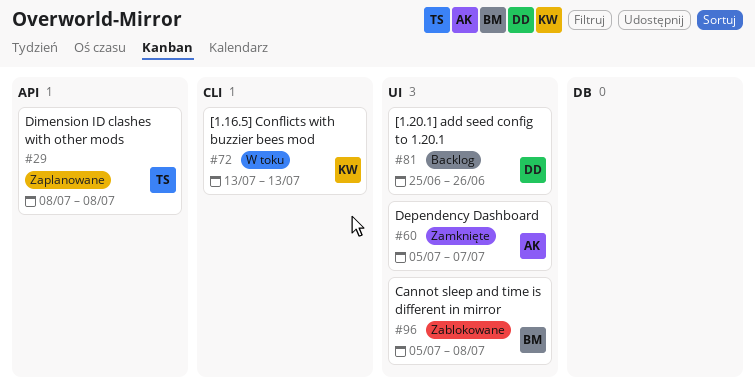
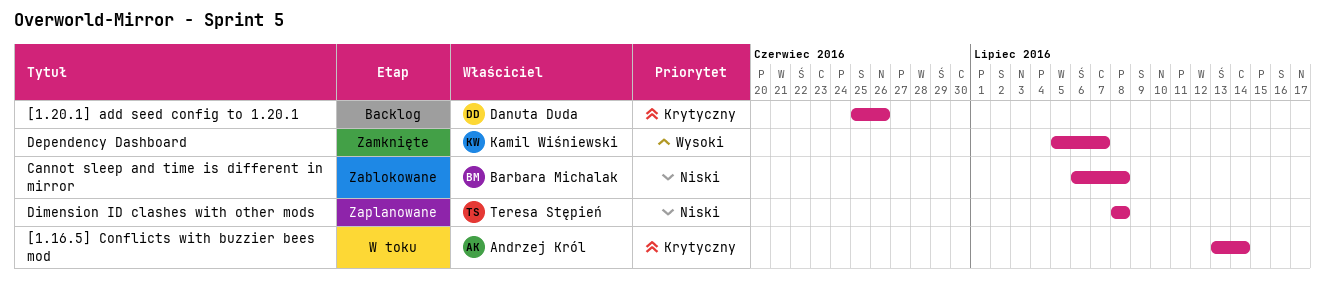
[1.16.5] Conflicts with buzzier bees mod, owner: Kamil Wiśniewski -> Andrzej Król
[1.16.5] Conflicts with buzzier bees mod, due: Jul 13 -> Jul 14
Cannot sleep and time is different in mirror, start: Jul 5 -> Jul 6
Dependency Dashboard, owner: Andrzej Król -> Kamil Wiśniewski

